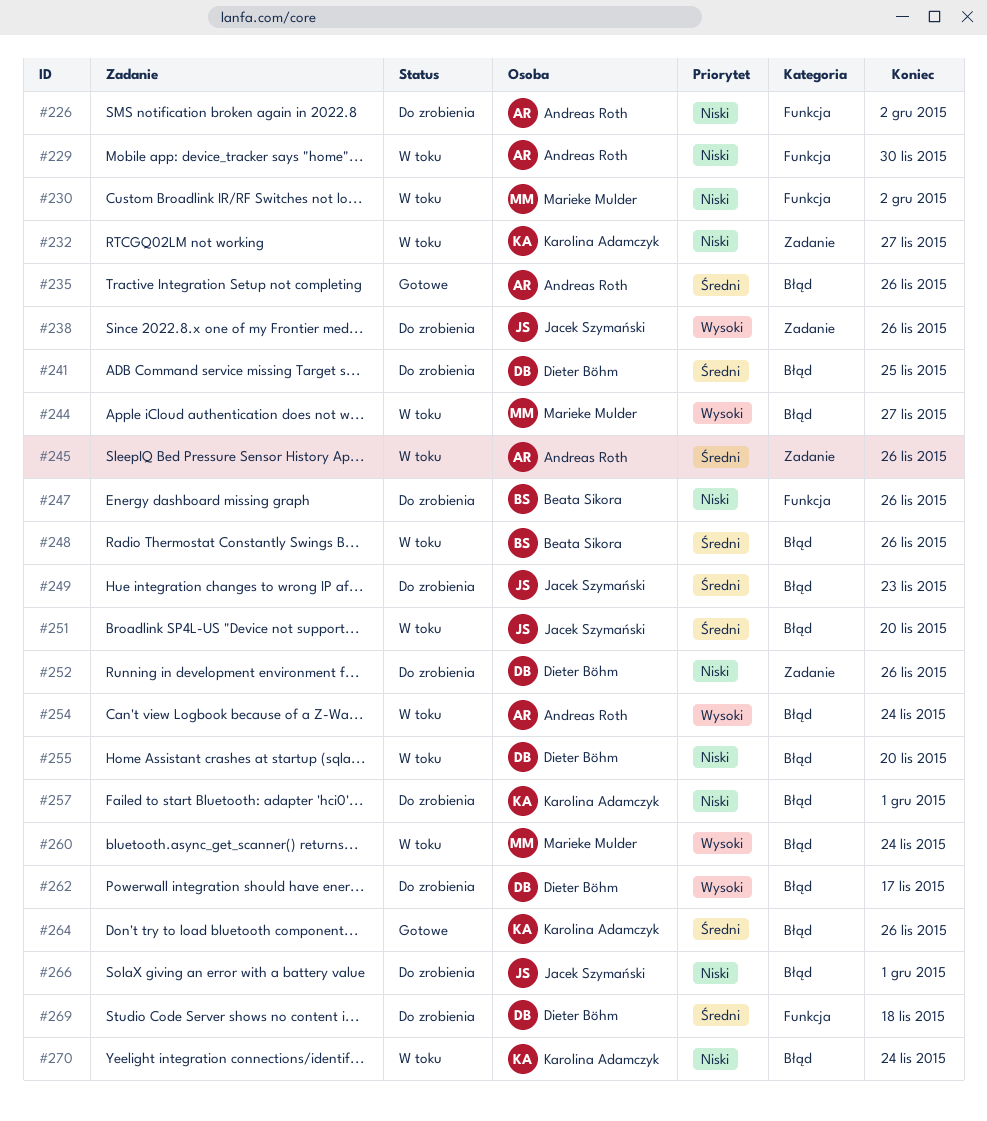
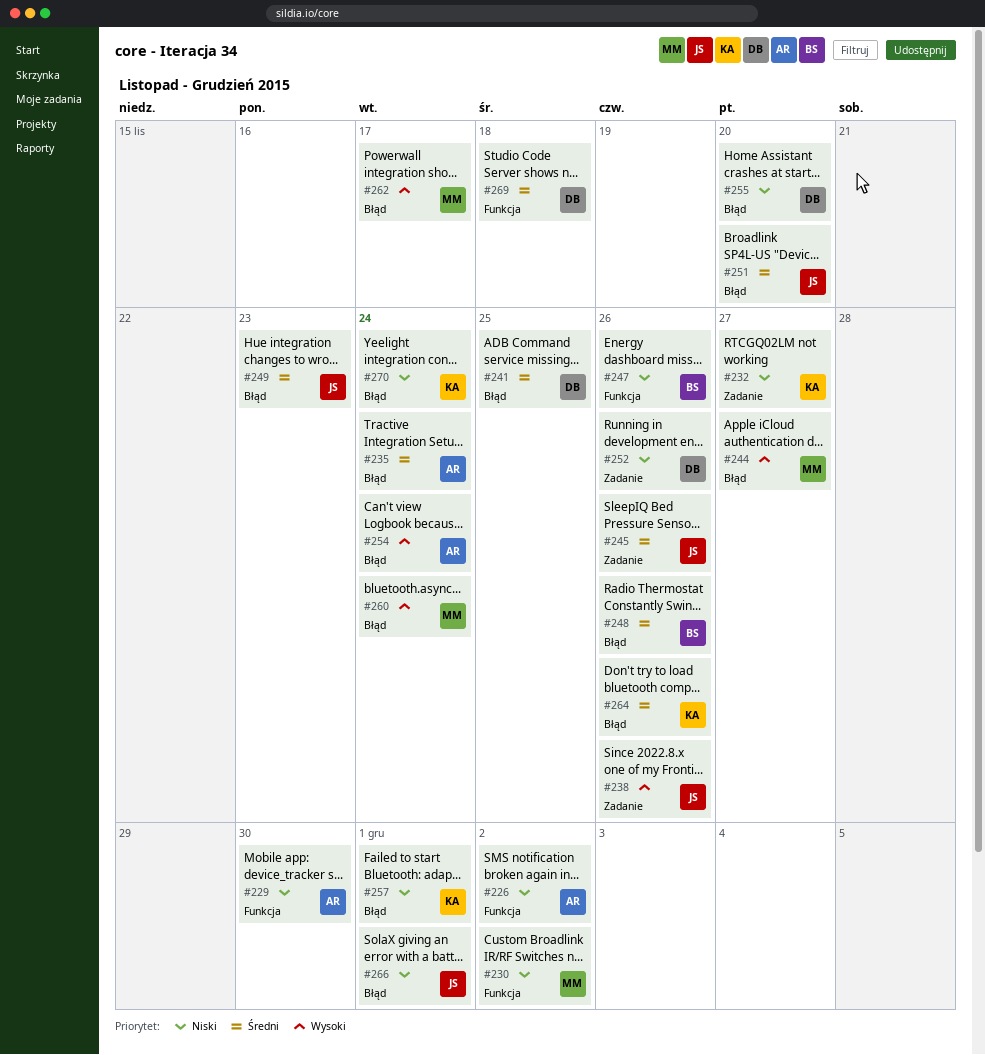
#235, due: Nov 26 -> Nov 24
#245, owner: Andreas Roth -> Jacek Szymański
#262, owner: Dieter Böhm -> Marieke Mulder

